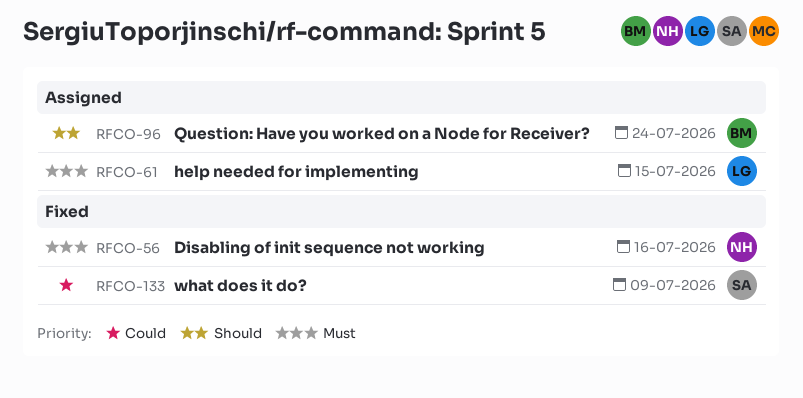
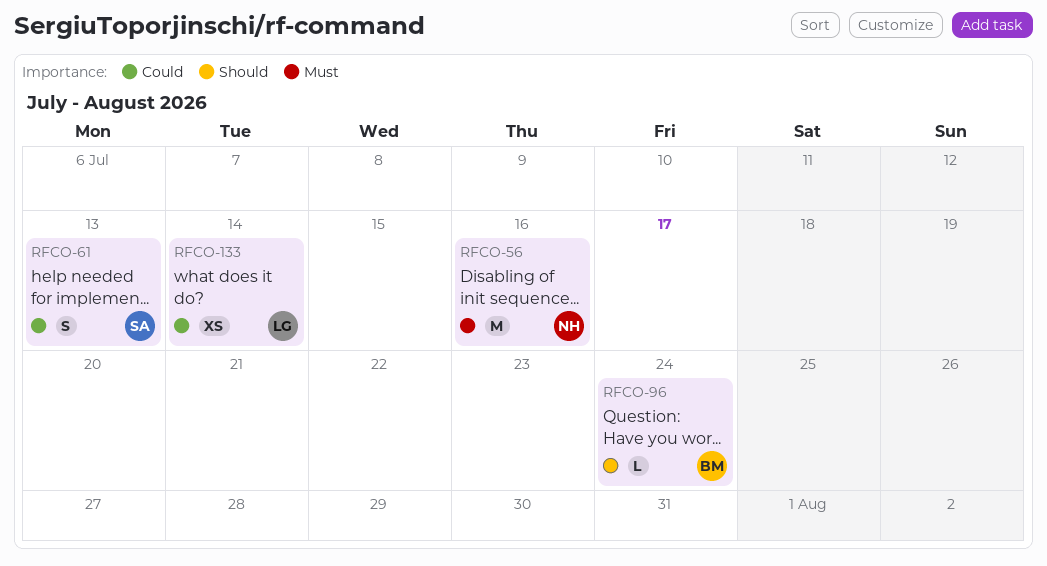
RFCO-61, owner: LG -> SA
RFCO-61, priority: Must -> Could
RFCO-61, due: Jul 15 -> Jul 13
RFCO-133, owner: SA -> LG
RFCO-133, due: Jul 9 -> Jul 14

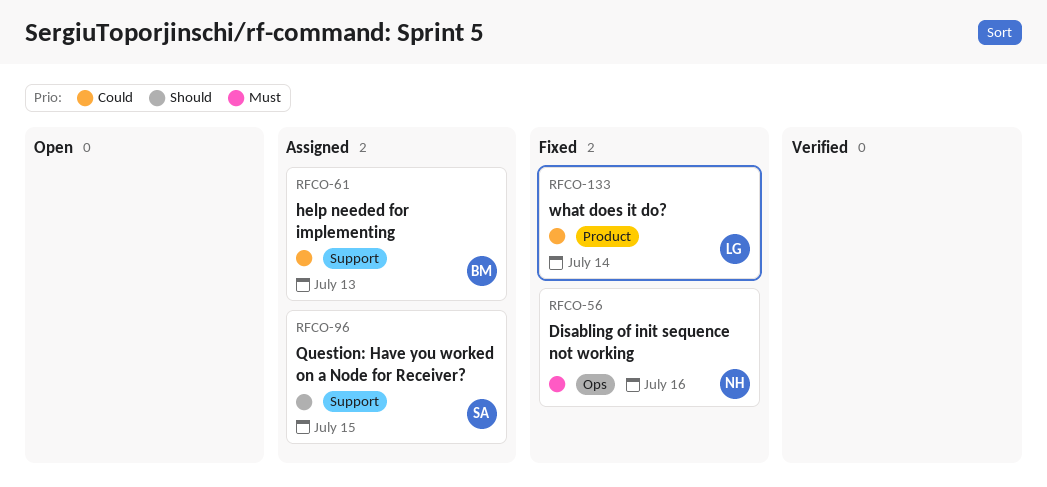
RFCO-61, owner: SA -> BM
RFCO-96, owner: BM -> SA
RFCO-96, due: Jul 24 -> Jul 15

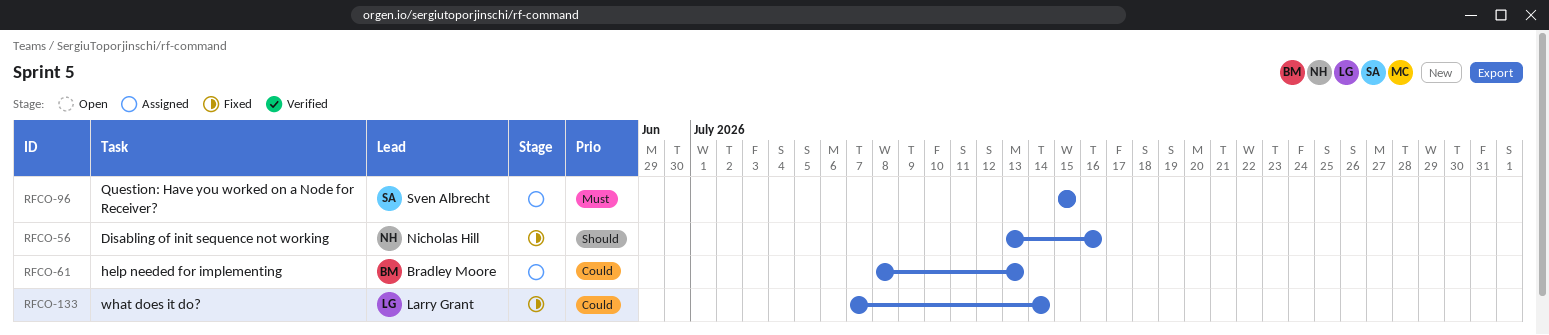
RFCO-56, priority: Must -> Should
RFCO-96, priority: Should -> Must

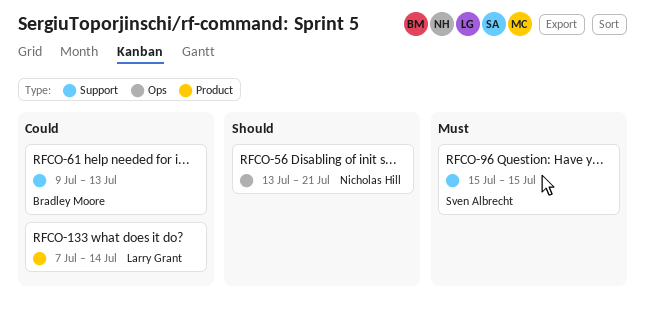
RFCO-56, due: Jul 16 -> Jul 21
RFCO-61, start: Jul 8 -> Jul 9

